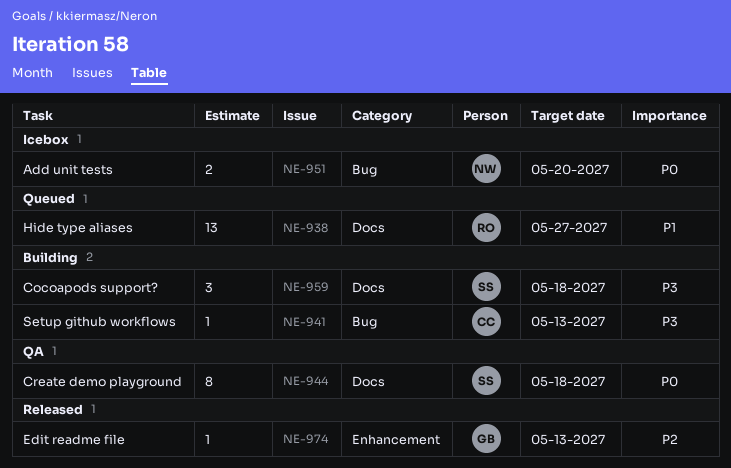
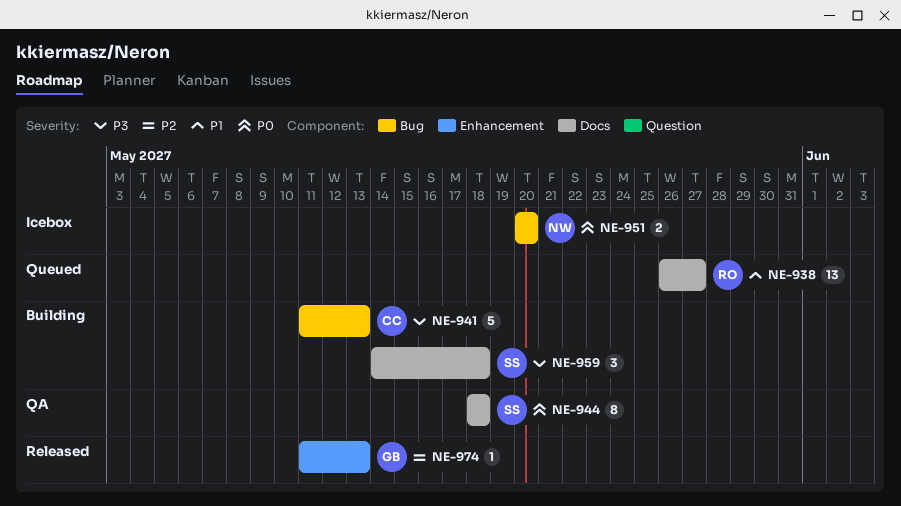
NE-941, estimate: 1 -> 5

